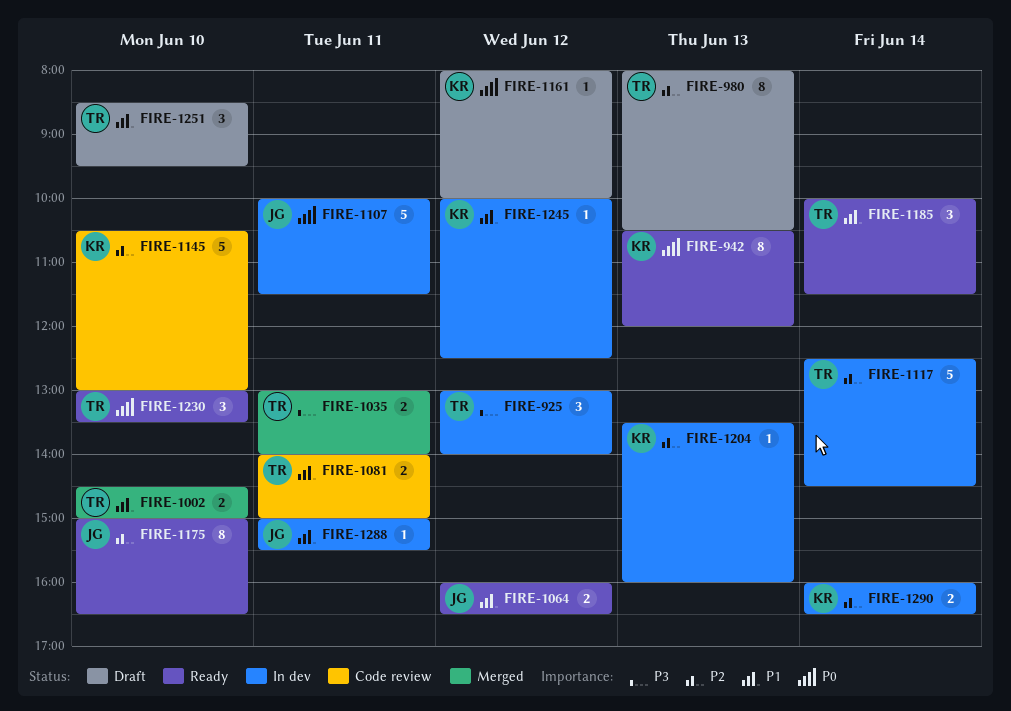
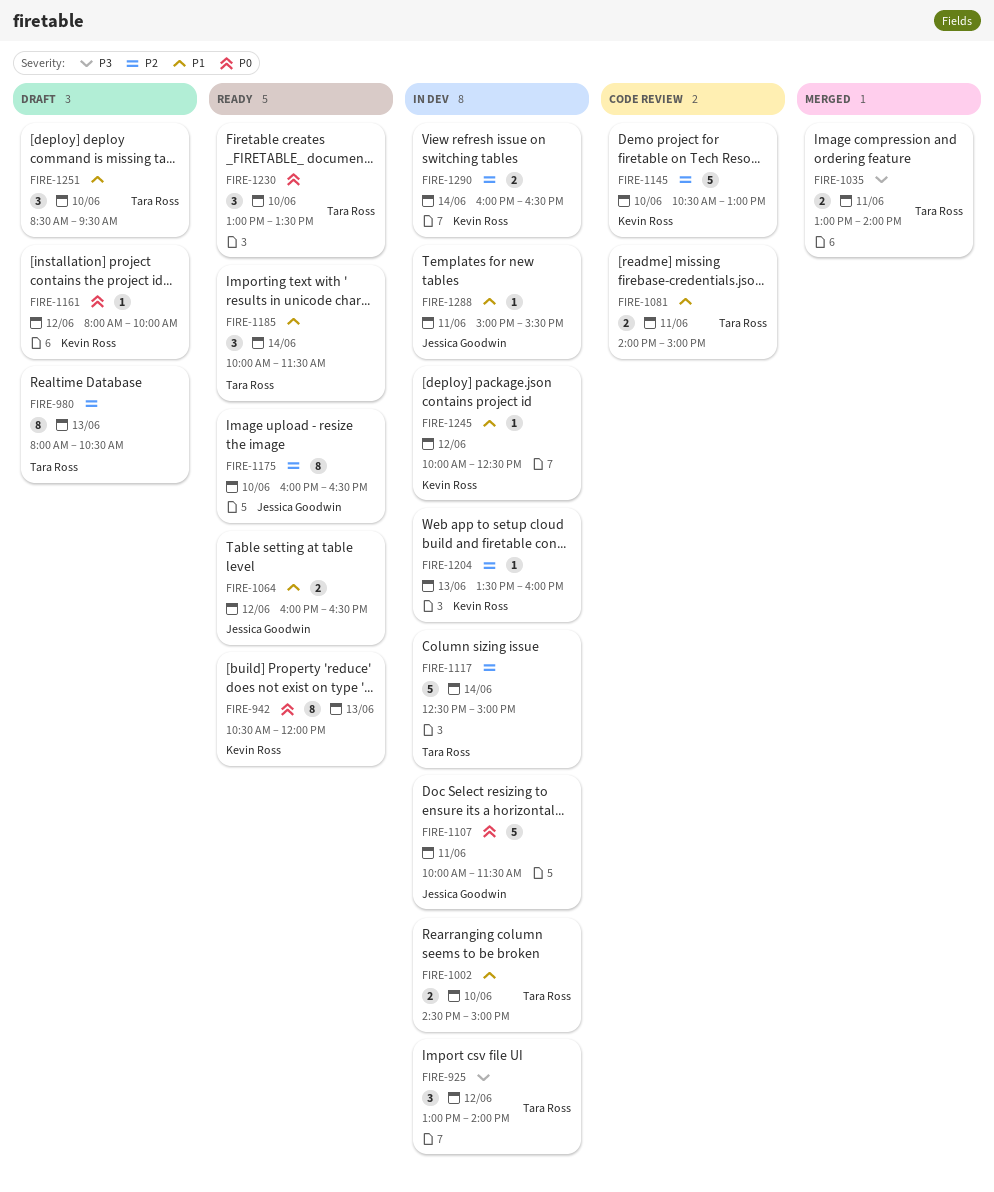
FIRE-1002, status: Merged -> In dev
FIRE-1117, ends: 14:30 -> 15:00
FIRE-1175, begins: 15:00 -> 16:00

